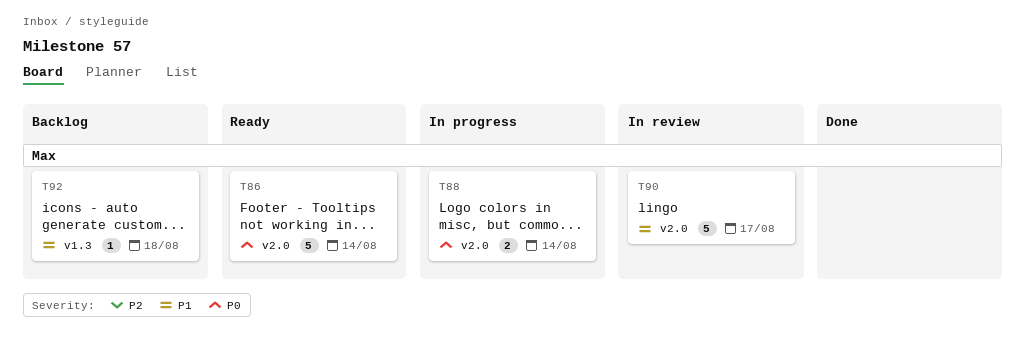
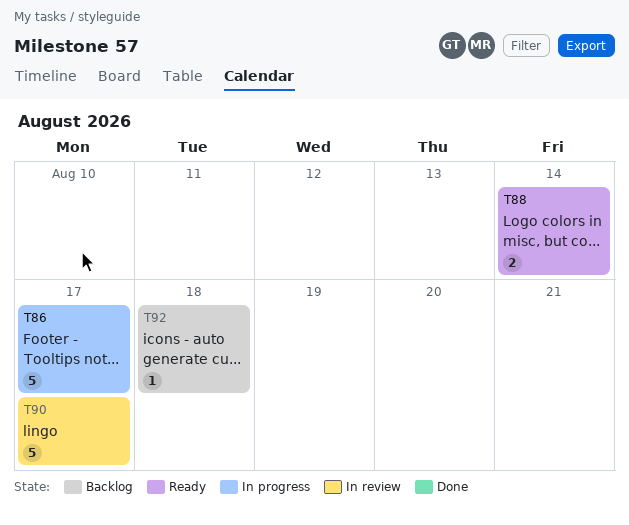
T86, status: Ready -> In progress
T86, due: Aug 14 -> Aug 17
T88, status: In progress -> Ready

